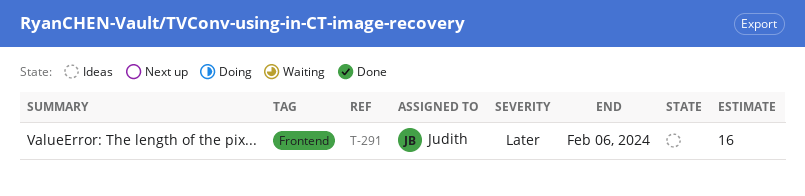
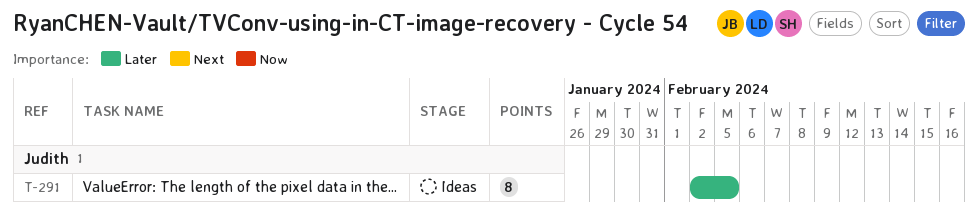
T-291, estimate: 16 -> 8
T-291, due: Feb 6 -> Feb 5

